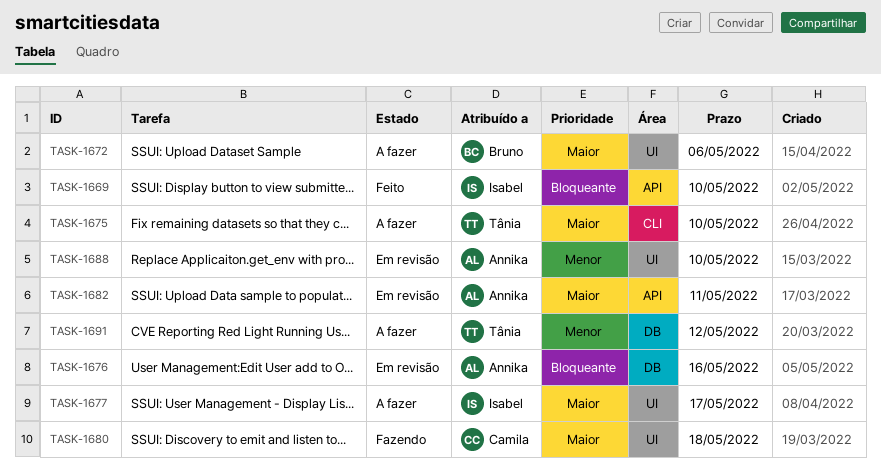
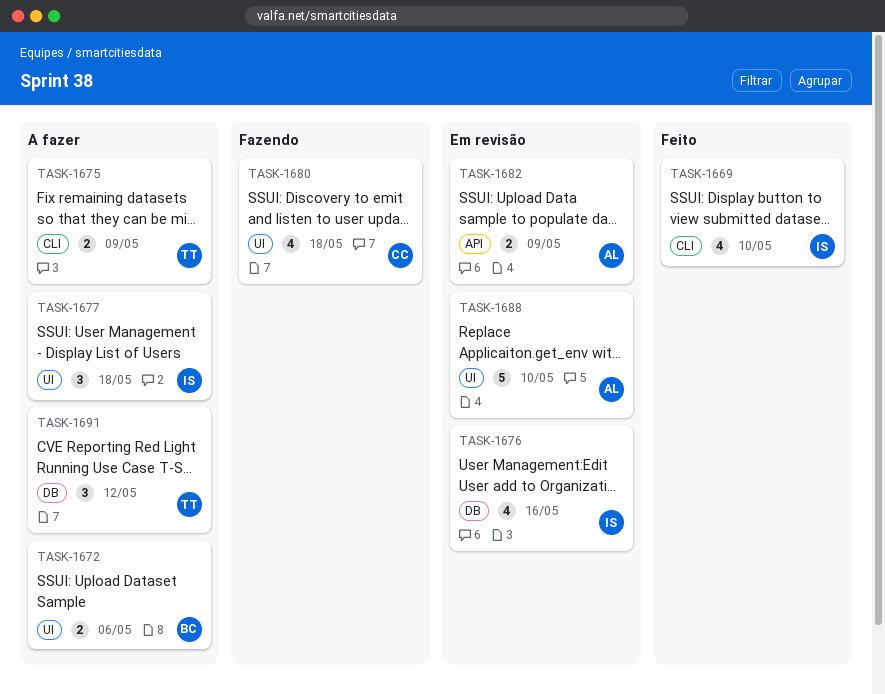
TASK-1669, label: API -> CLI
TASK-1675, due: May 10 -> May 9
TASK-1676, owner: Annika -> Isabel
TASK-1677, due: May 17 -> May 18
TASK-1682, due: May 11 -> May 9

